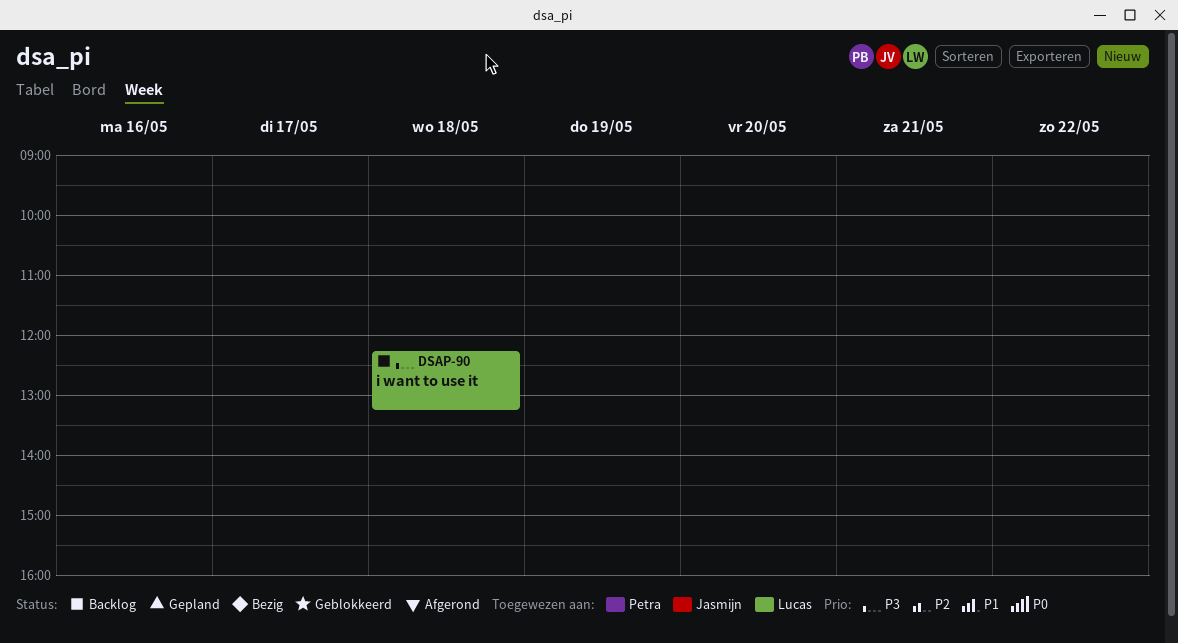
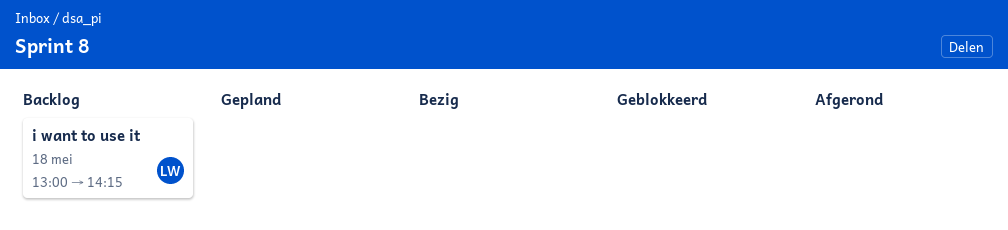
i want to use it, begins: 12:15 -> 13:00
i want to use it, ends: 13:15 -> 14:15

